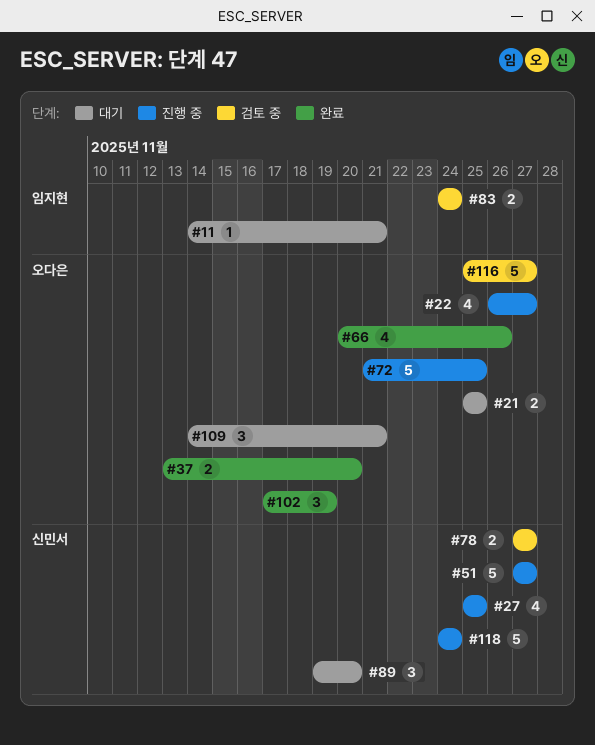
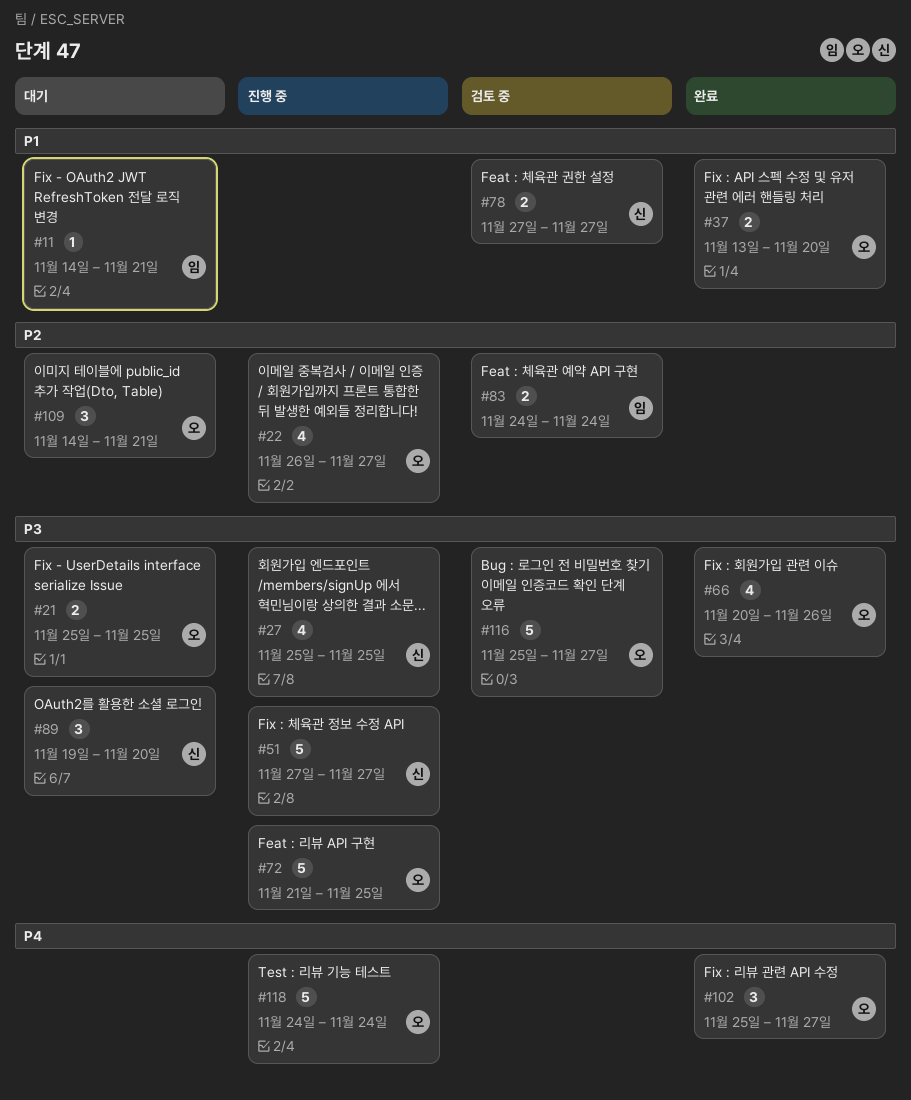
#102, start: Nov 17 -> Nov 25
#102, due: Nov 19 -> Nov 27
#118, owner: 신민서 -> 오다은

